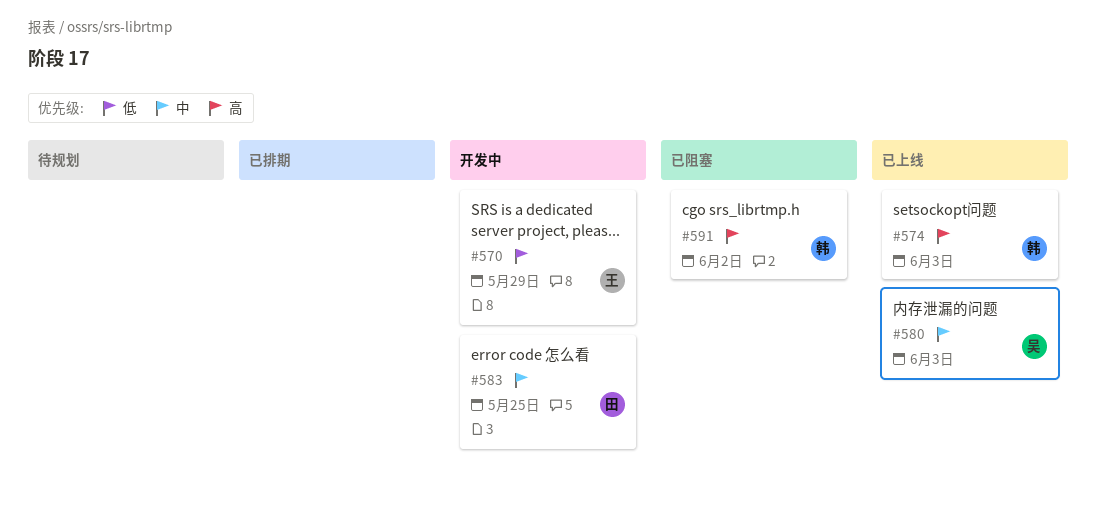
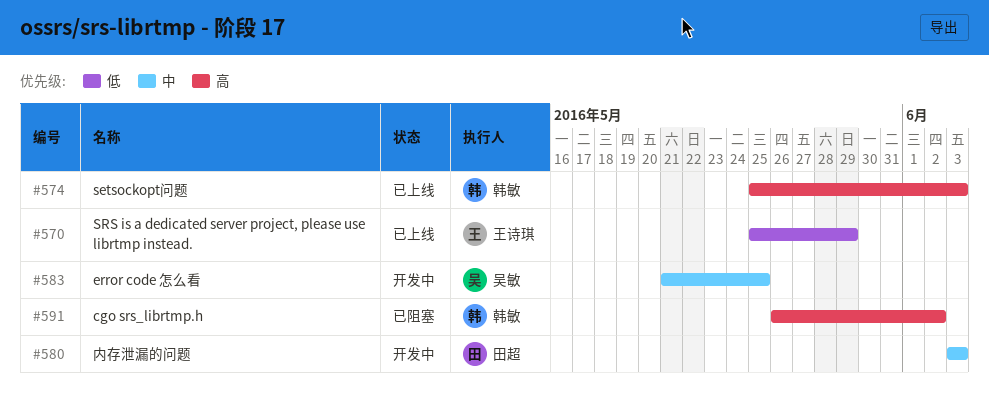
#570, status: 开发中 -> 已上线
#580, status: 已上线 -> 开发中
#580, owner: 吴敏 -> 田超
#583, owner: 田超 -> 吴敏

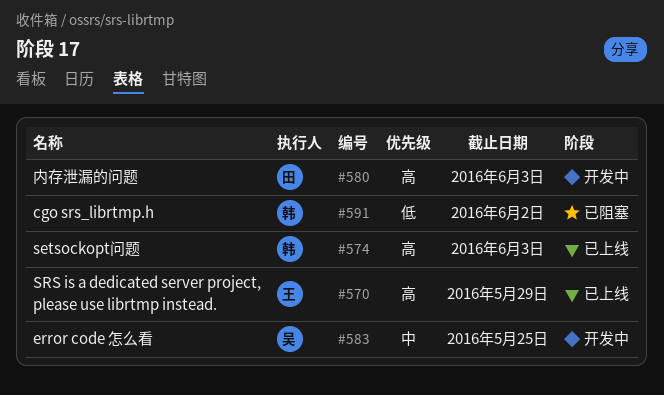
#570, priority: 低 -> 高
#580, priority: 中 -> 高
#591, priority: 高 -> 低

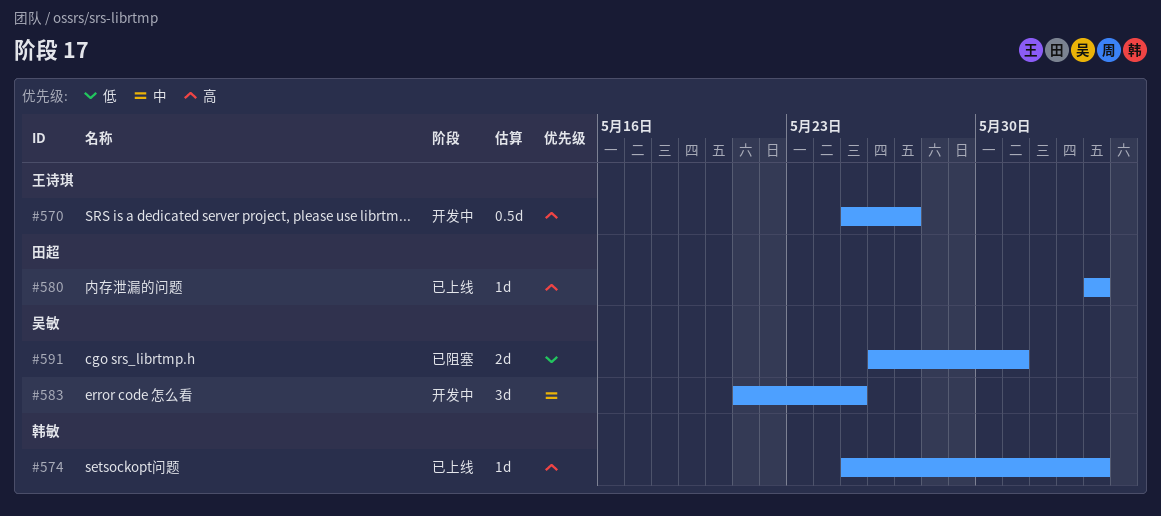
#570, status: 已上线 -> 开发中
#570, due: May 29 -> May 27
#580, status: 开发中 -> 已上线
#591, owner: 韩敏 -> 吴敏
#591, due: Jun 2 -> May 31

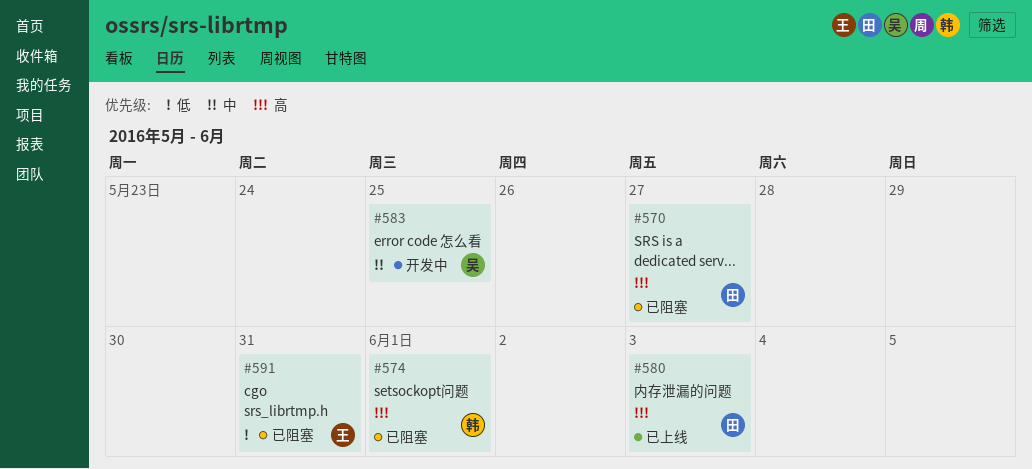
#570, status: 开发中 -> 已阻塞
#570, owner: 王诗琪 -> 田超
#574, status: 已上线 -> 已阻塞
#574, due: Jun 3 -> Jun 1
#591, owner: 吴敏 -> 王诗琪

